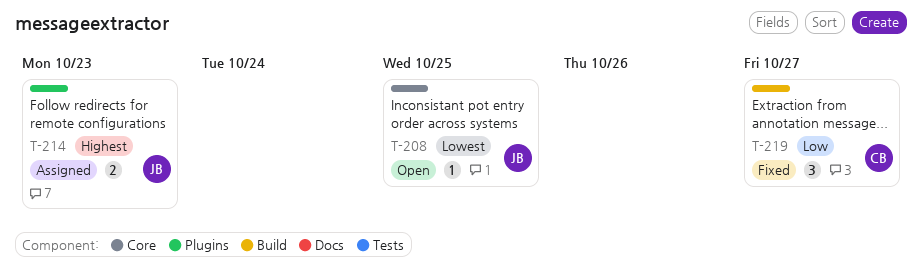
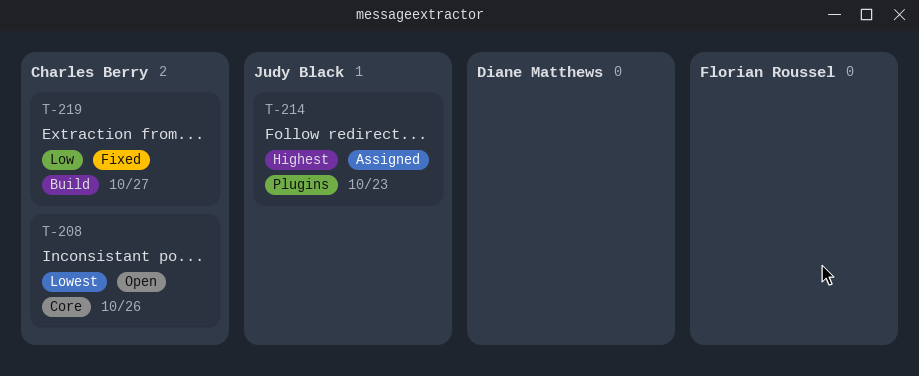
T-208, owner: Judy Black -> Charles Berry
T-208, due: Oct 25 -> Oct 26

